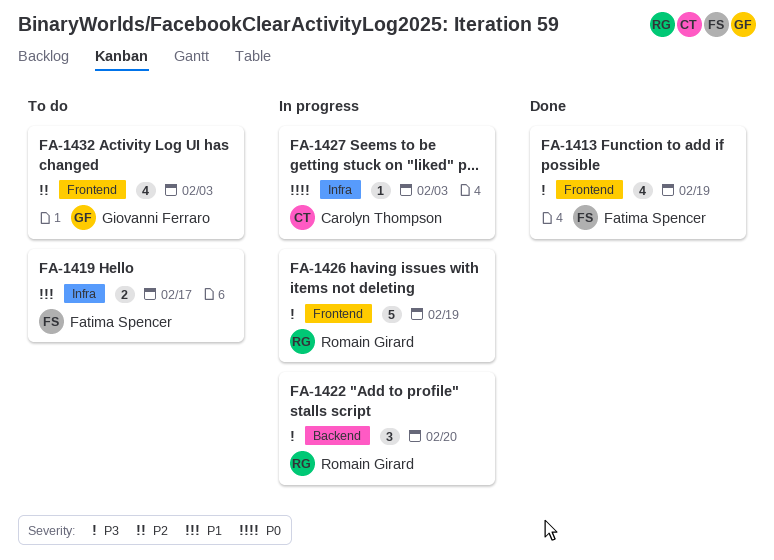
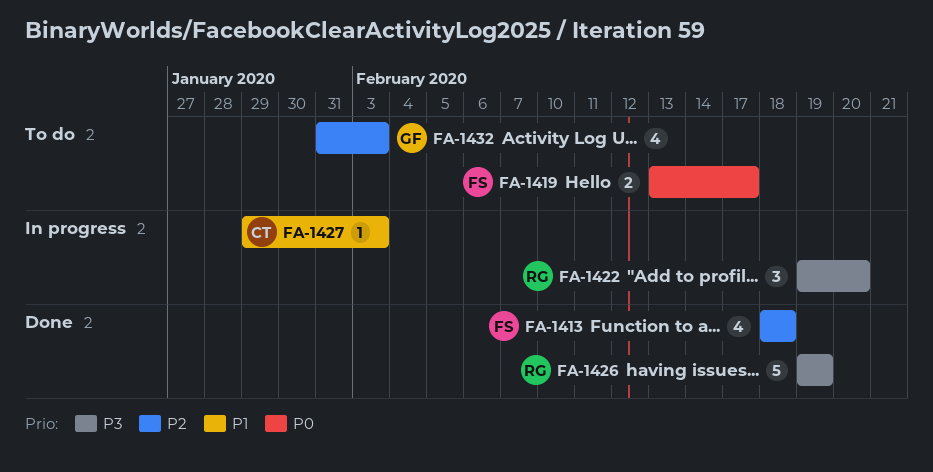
FA-1413, priority: P3 -> P2
FA-1413, due: Feb 19 -> Feb 18
FA-1419, priority: P1 -> P0
FA-1426, status: In progress -> Done
FA-1427, priority: P0 -> P1

